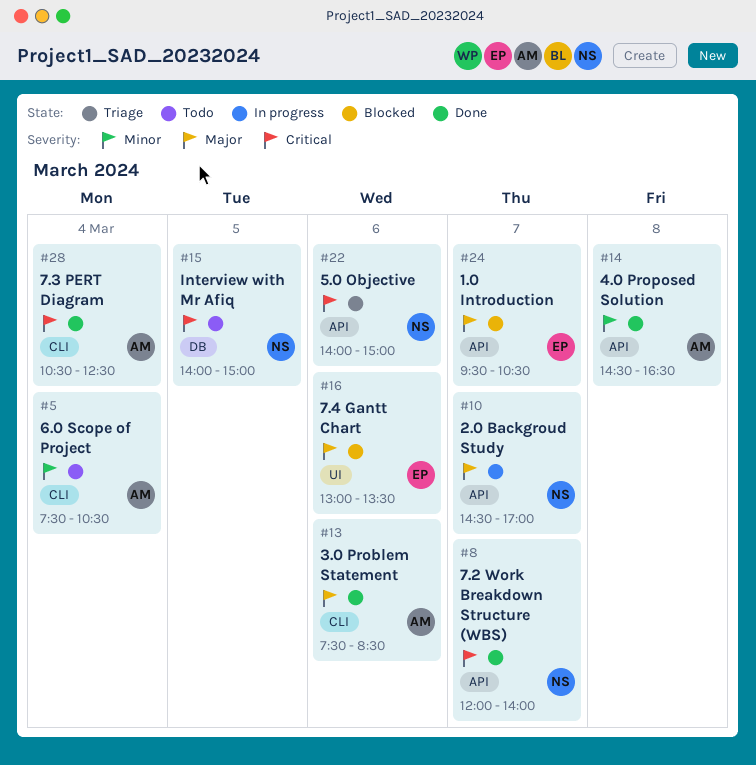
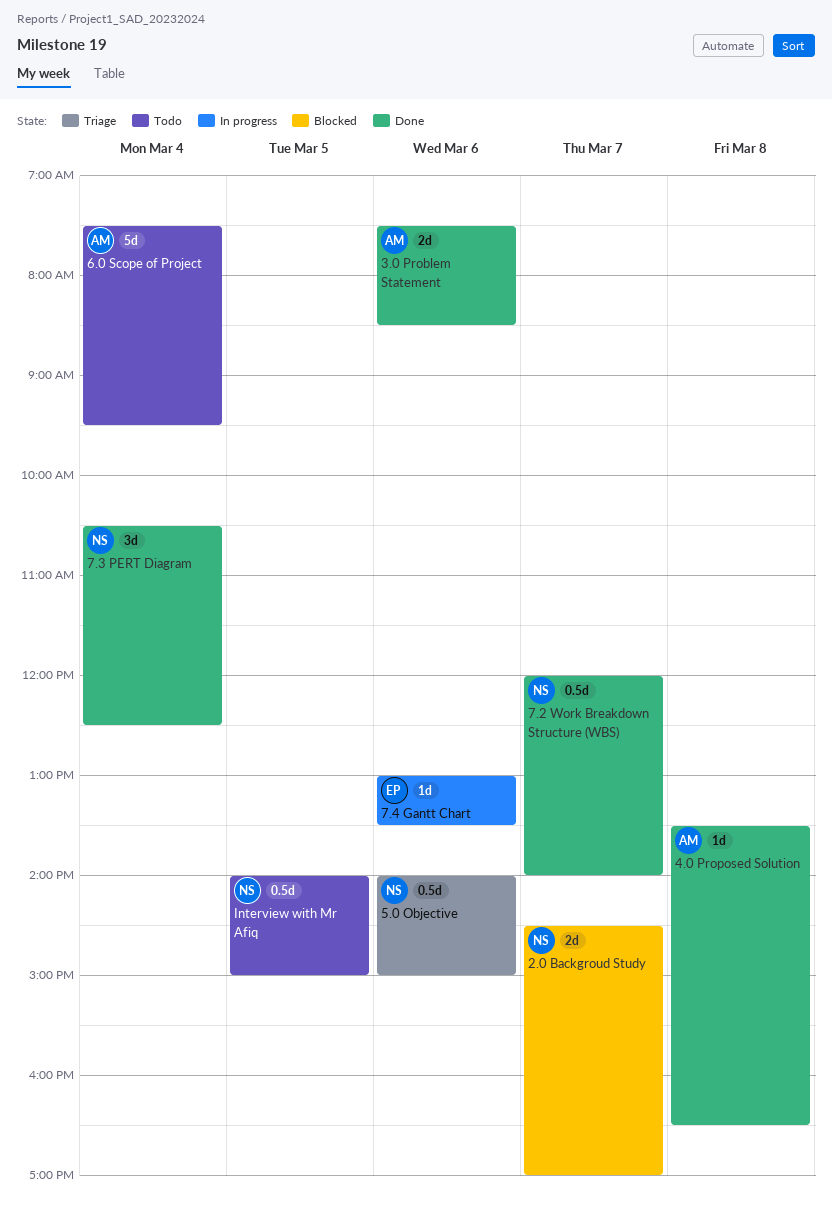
1.0 Introduction: present -> none
2.0 Backgroud Study, status: In progress -> Blocked
4.0 Proposed Solution, begins: 14:30 -> 13:30
6.0 Scope of Project, ends: 10:30 -> 09:30
7.3 PERT Diagram, owner: AM -> NS
7.4 Gantt Chart, status: Blocked -> In progress

